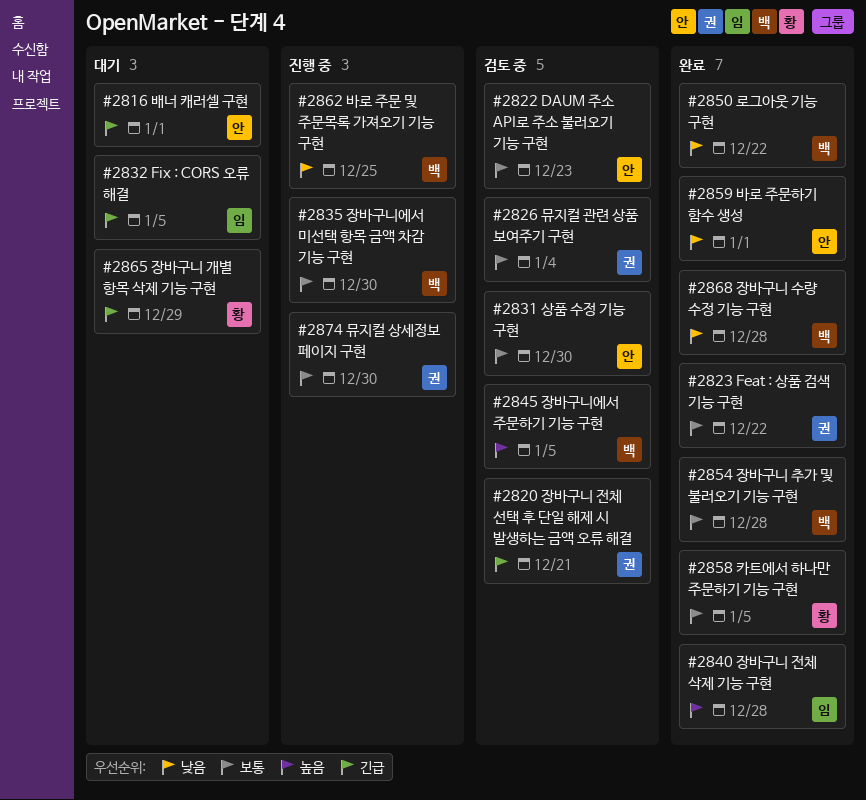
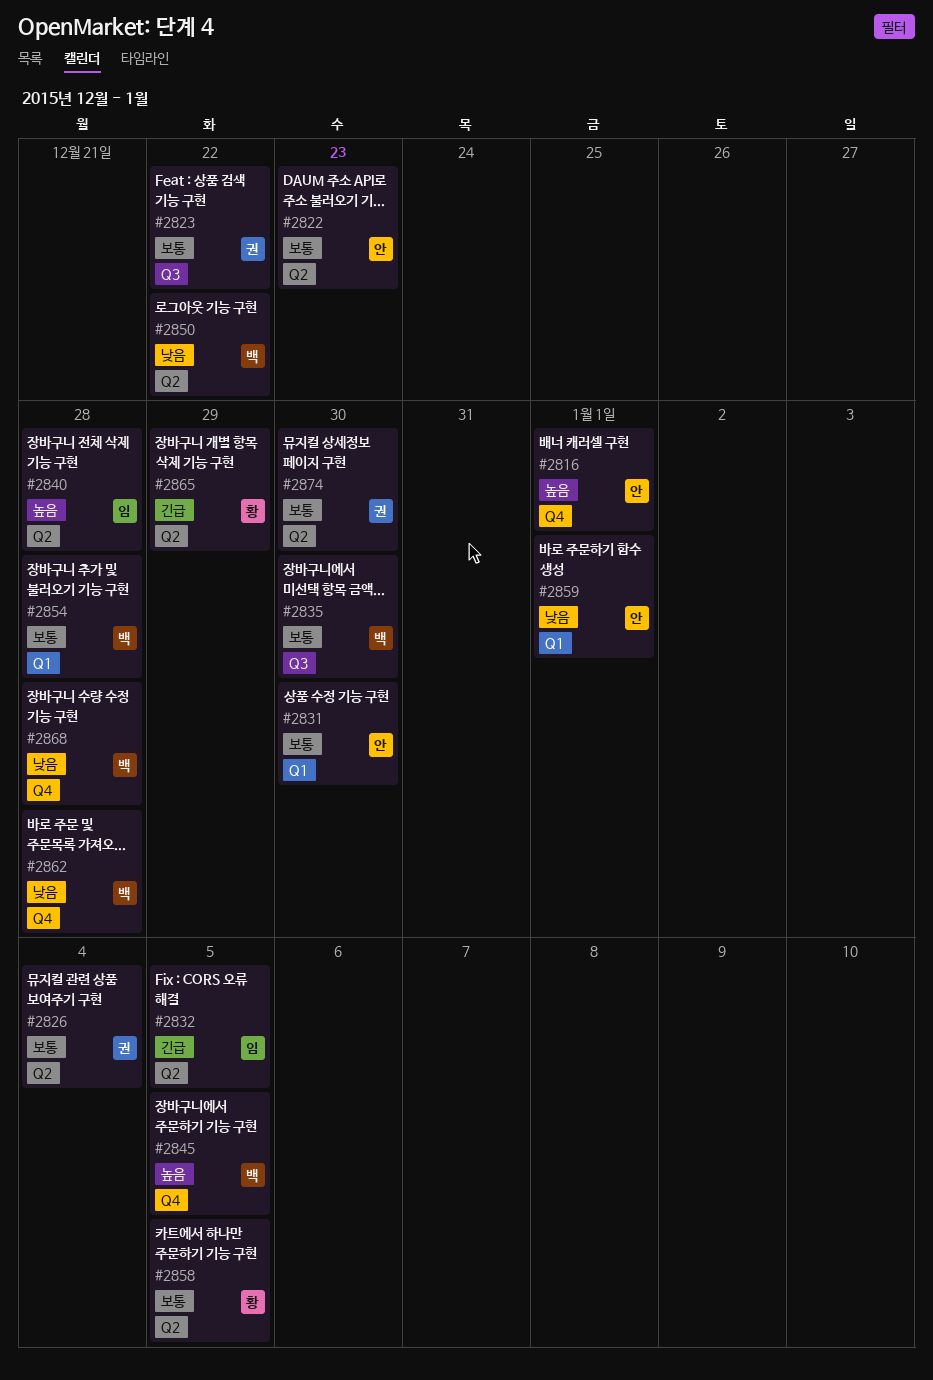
#2816, priority: 긴급 -> 높음
#2820: present -> none
#2862, due: Dec 25 -> Dec 28

